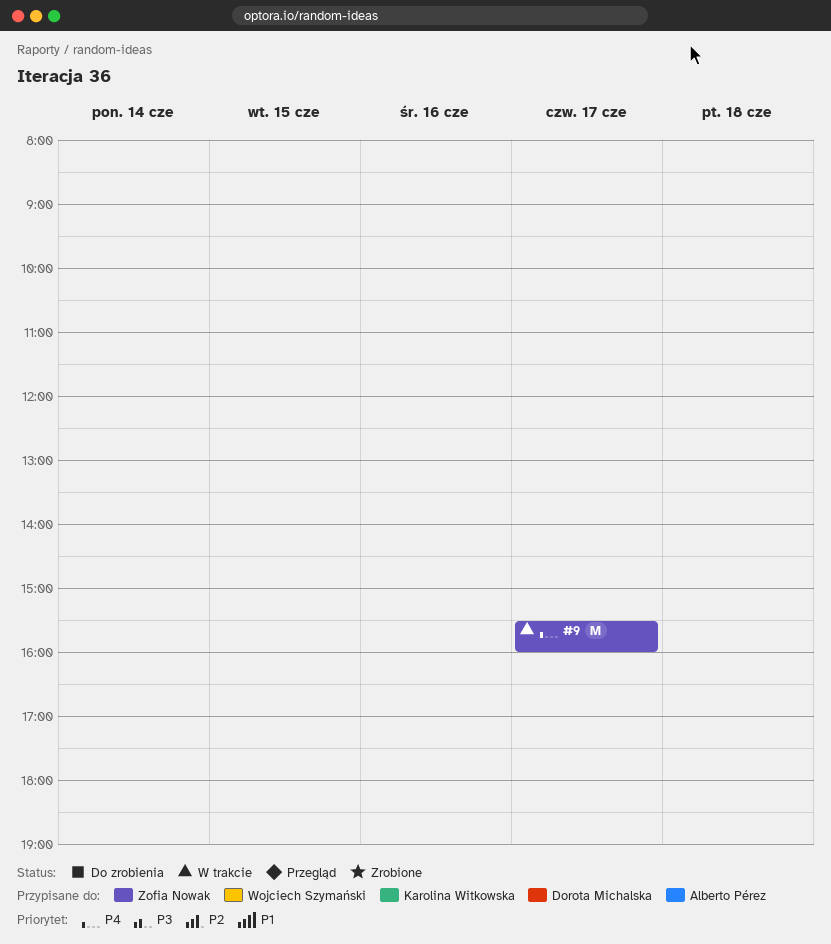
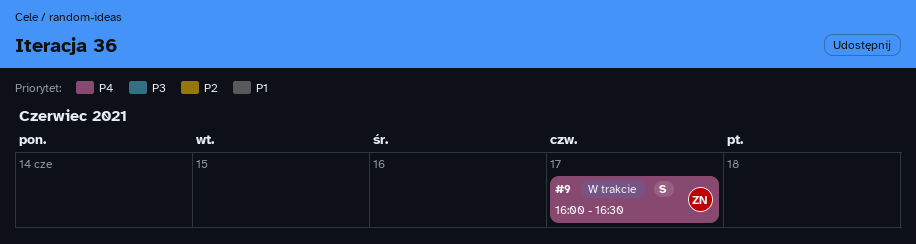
#9, estimate: M -> S
#9, begins: 15:30 -> 16:00
#9, ends: 16:00 -> 16:30

